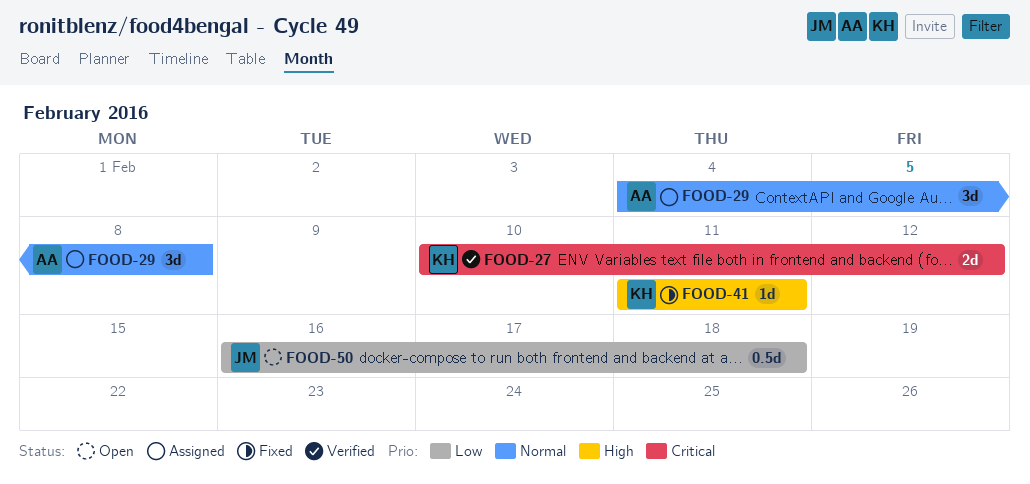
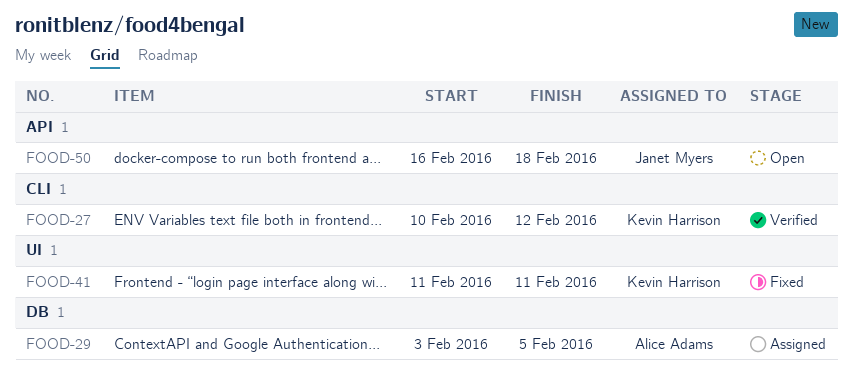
FOOD-29, start: Feb 4 -> Feb 3
FOOD-29, due: Feb 8 -> Feb 5

